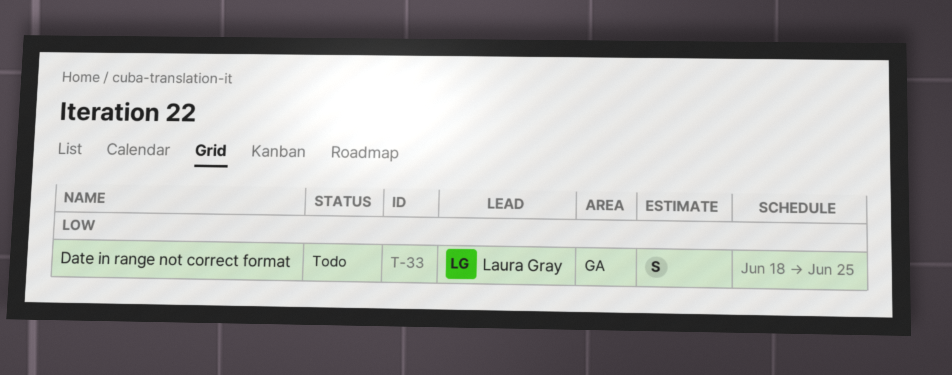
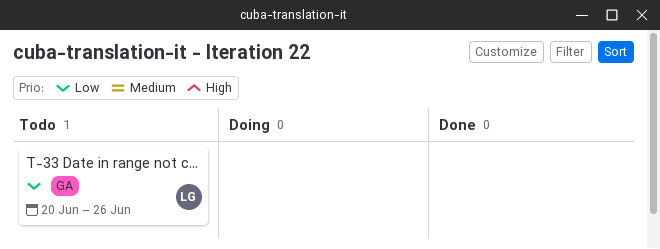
T-33, start: Jun 18 -> Jun 20
T-33, due: Jun 25 -> Jun 26

